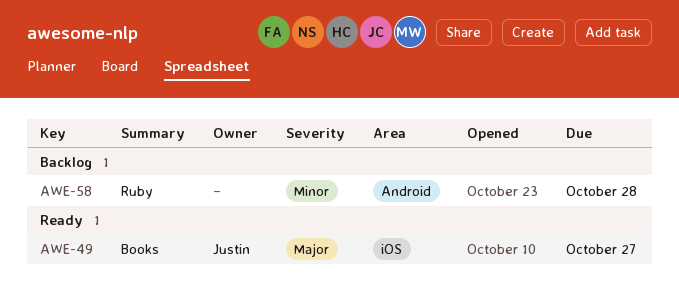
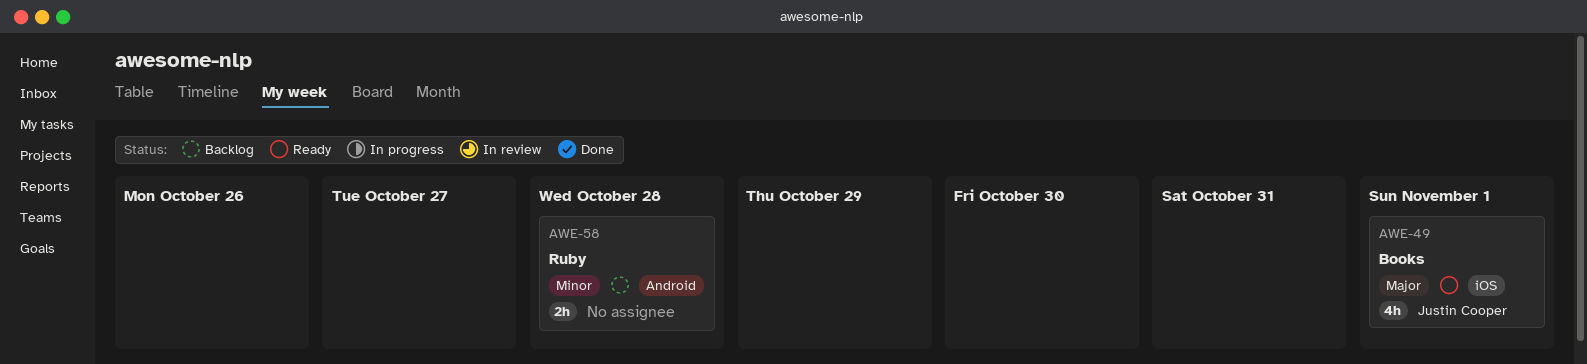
AWE-49, due: Oct 27 -> Nov 1

